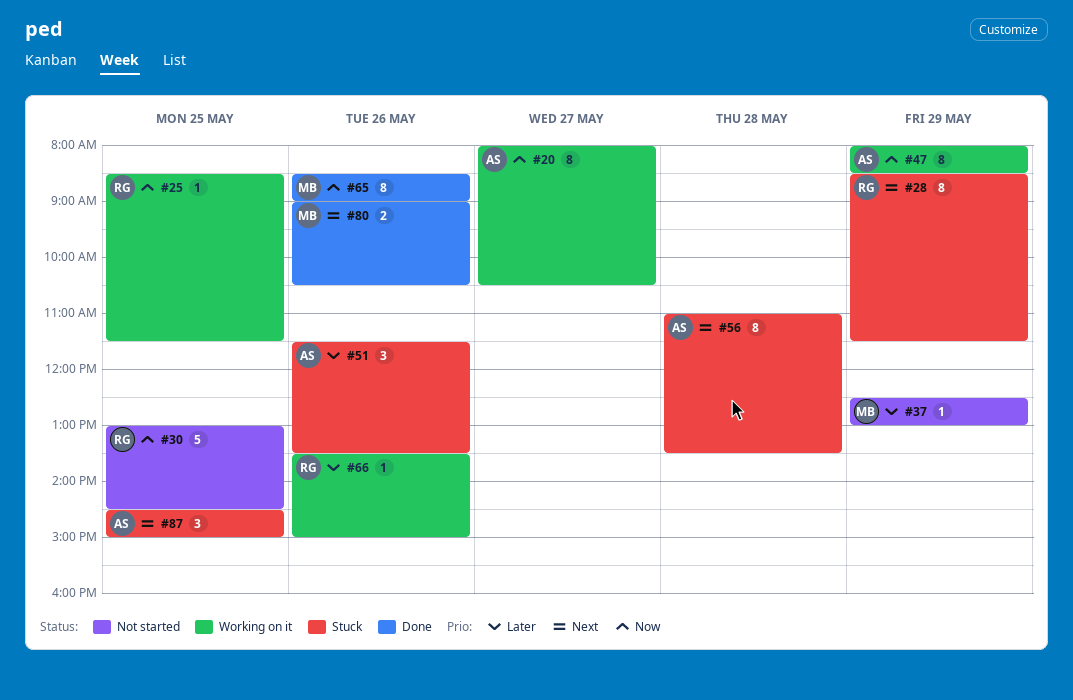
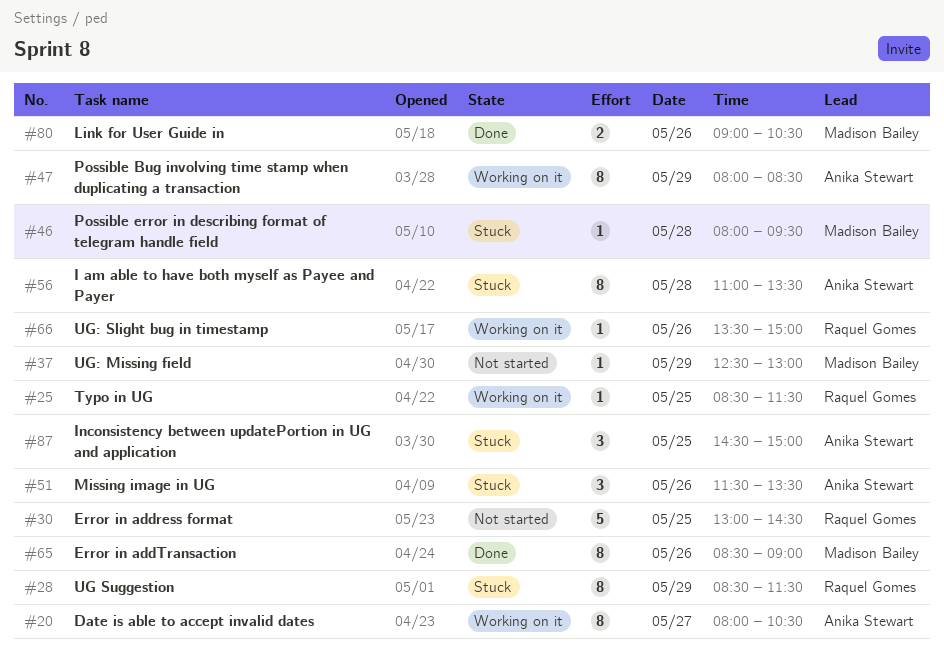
#46: none -> present

